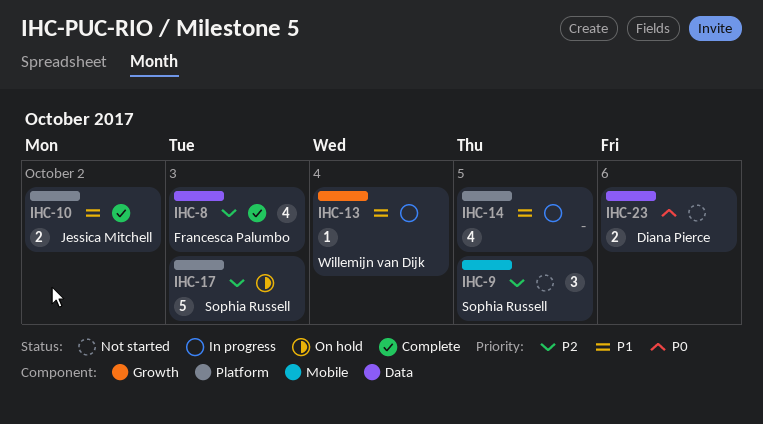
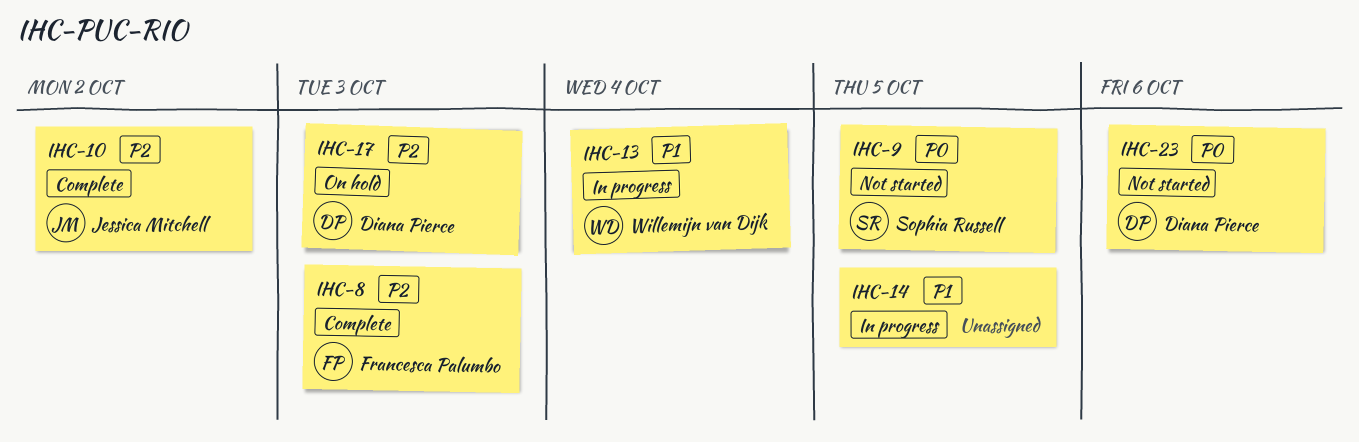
IHC-9, priority: P2 -> P0
IHC-10, priority: P1 -> P2
IHC-17, owner: Sophia Russell -> Diana Pierce

